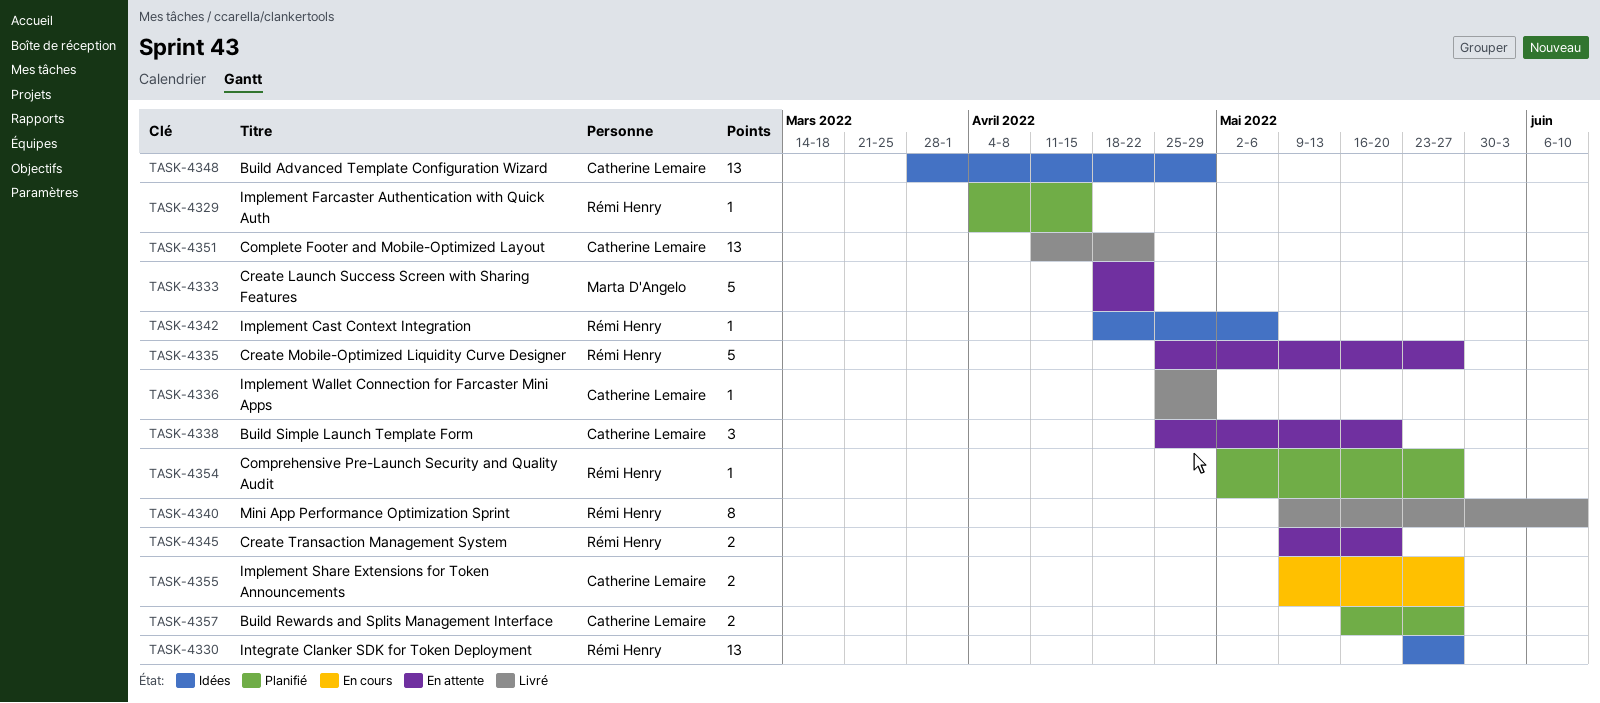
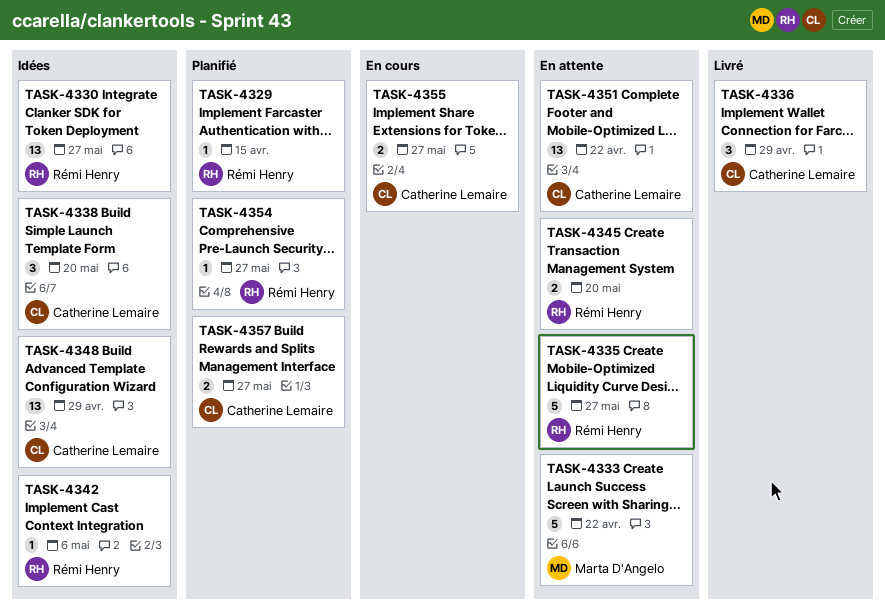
TASK-4336, estimate: 1 -> 3
TASK-4338, status: En attente -> Idées
TASK-4340: present -> none
TASK-4351, status: Livré -> En attente

